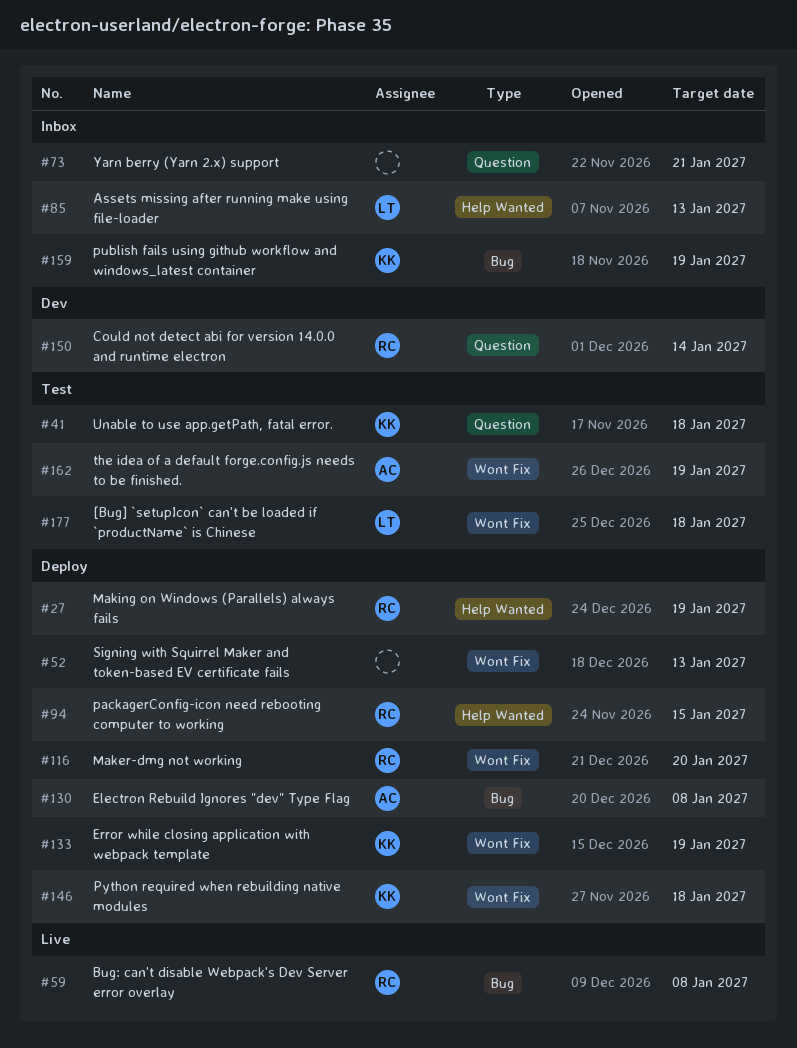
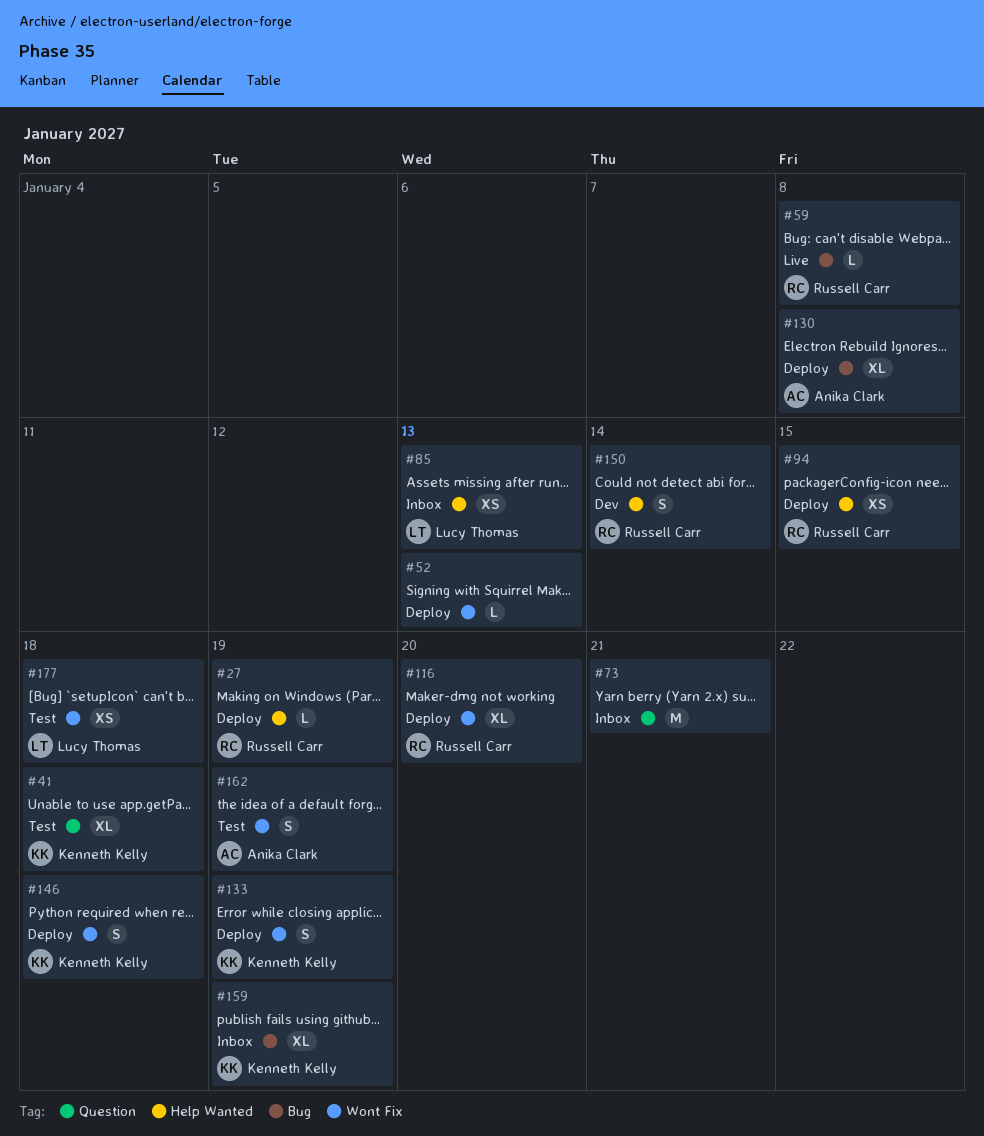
#150, label: Question -> Help Wanted

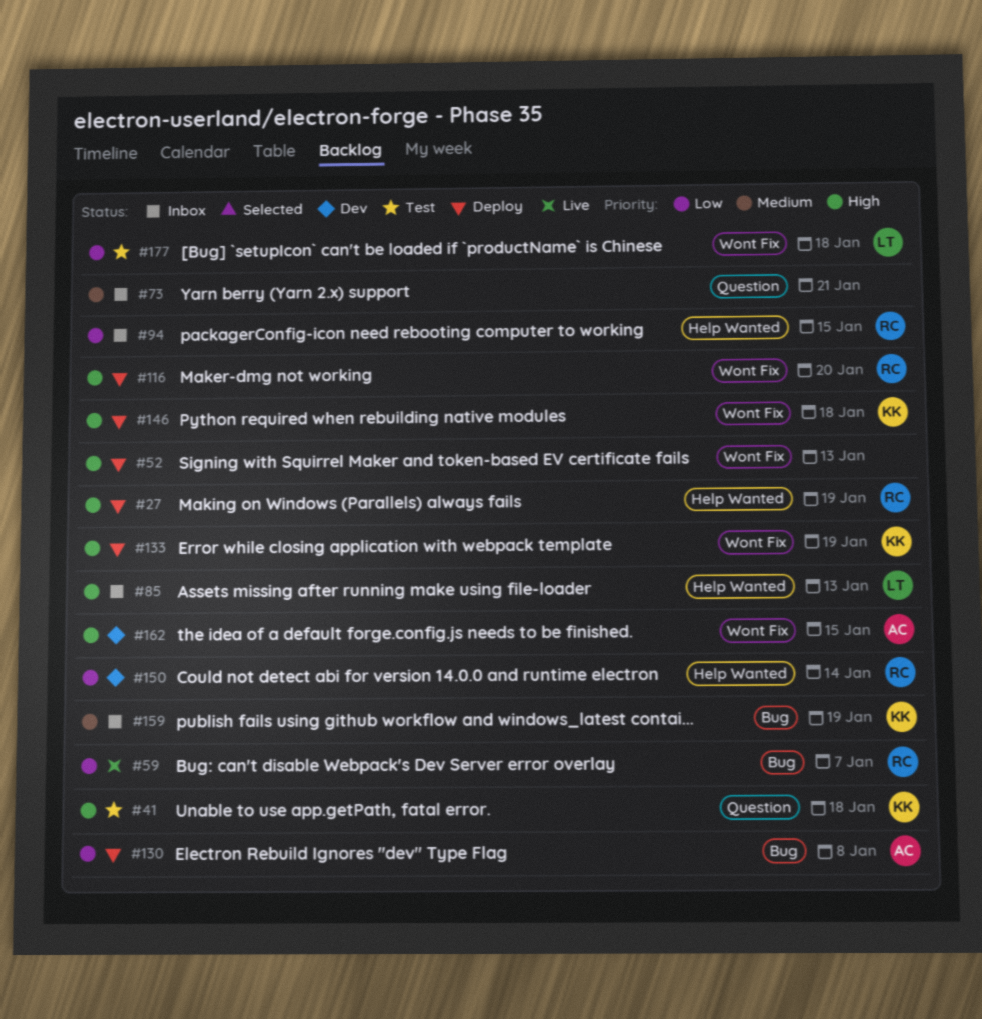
#59, due: Jan 8 -> Jan 7
#94, status: Deploy -> Inbox
#162, status: Test -> Dev
#162, due: Jan 19 -> Jan 15

